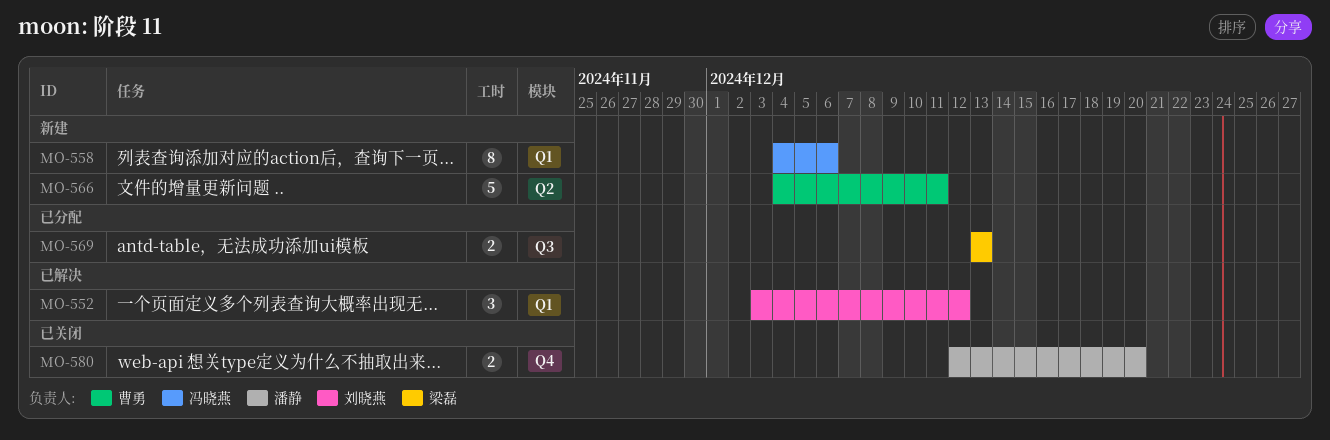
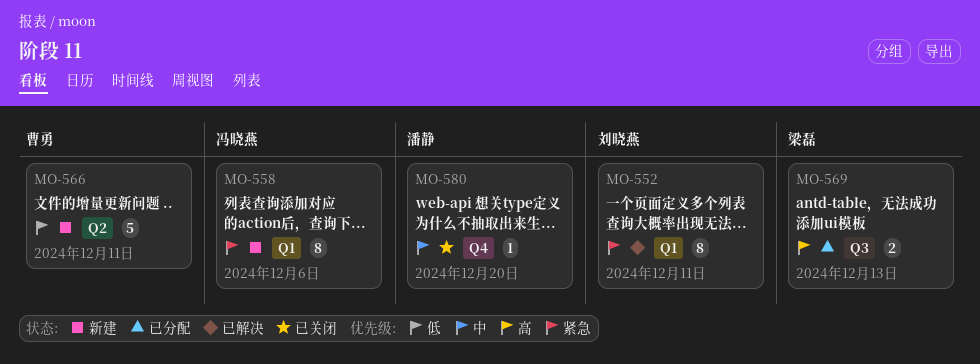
MO-552, estimate: 3 -> 8
MO-552, due: Dec 12 -> Dec 11
MO-580, estimate: 2 -> 1

